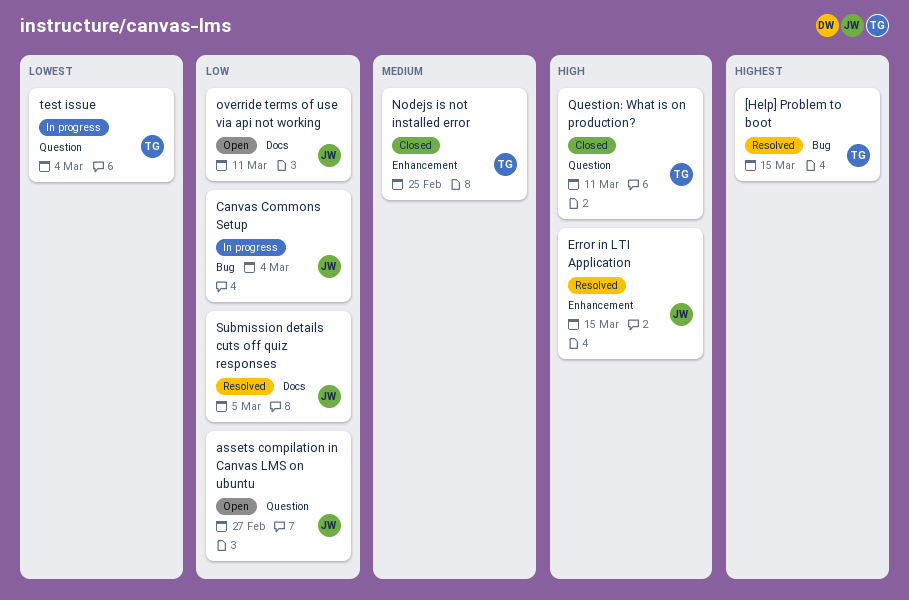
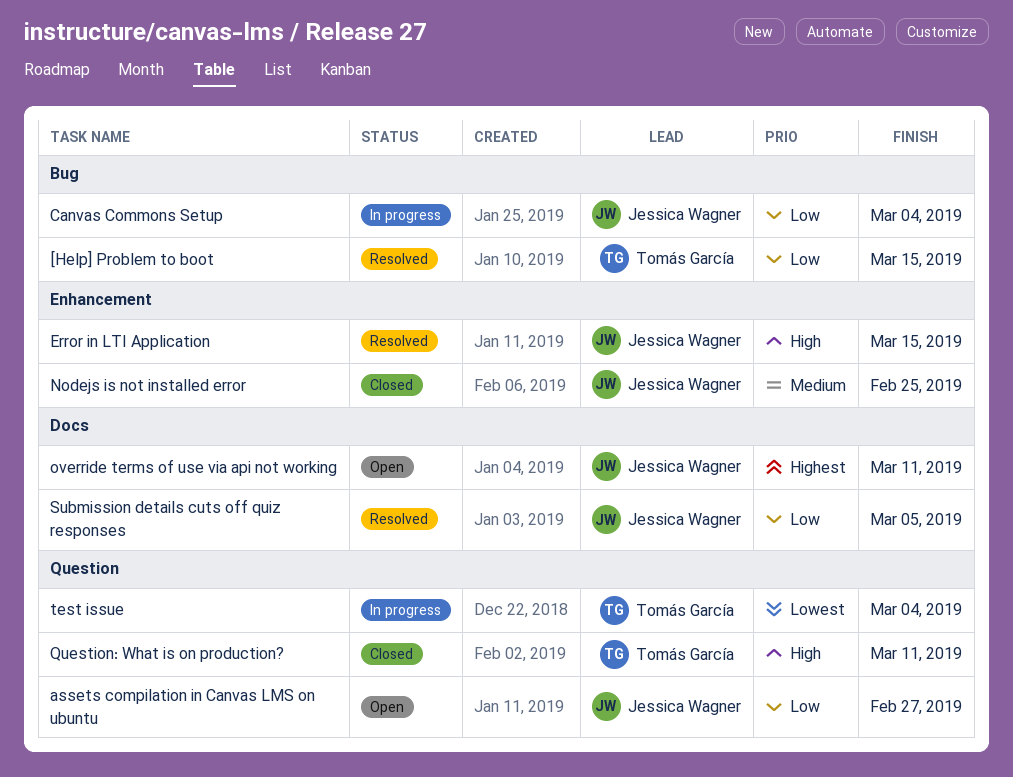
[Help] Problem to boot, priority: Highest -> Low
Nodejs is not installed error, owner: Tomás García -> Jessica Wagner
override terms of use via api not working, priority: Low -> Highest

